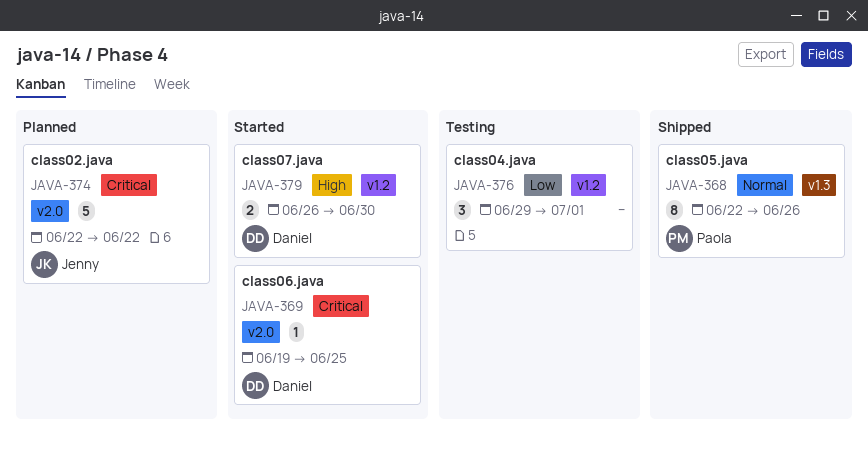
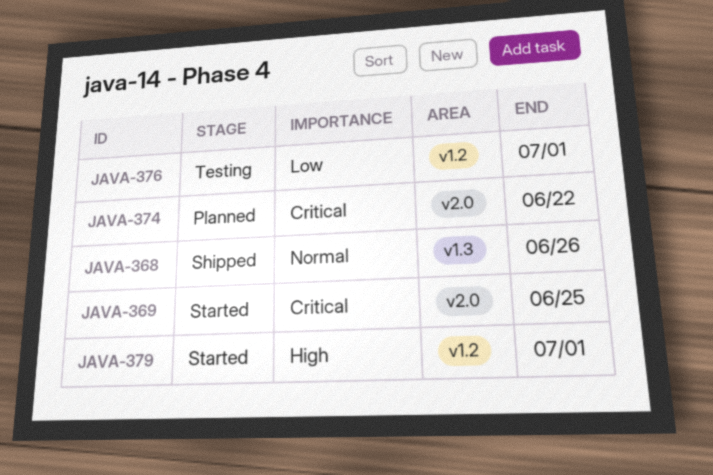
JAVA-379, due: Jun 30 -> Jul 1

